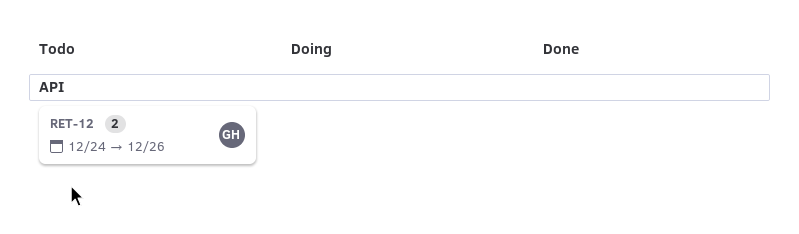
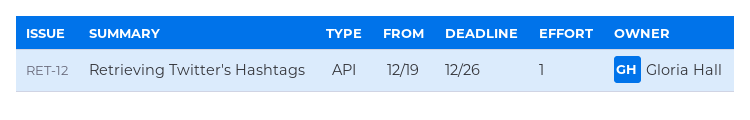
RET-12, estimate: 2 -> 1
RET-12, start: Dec 24 -> Dec 19

